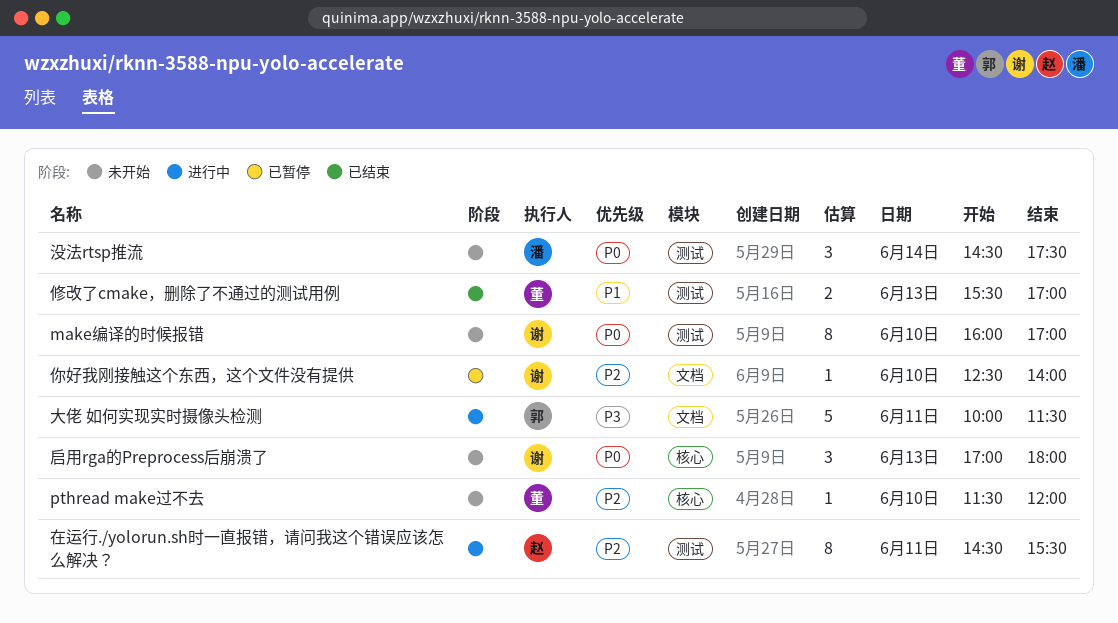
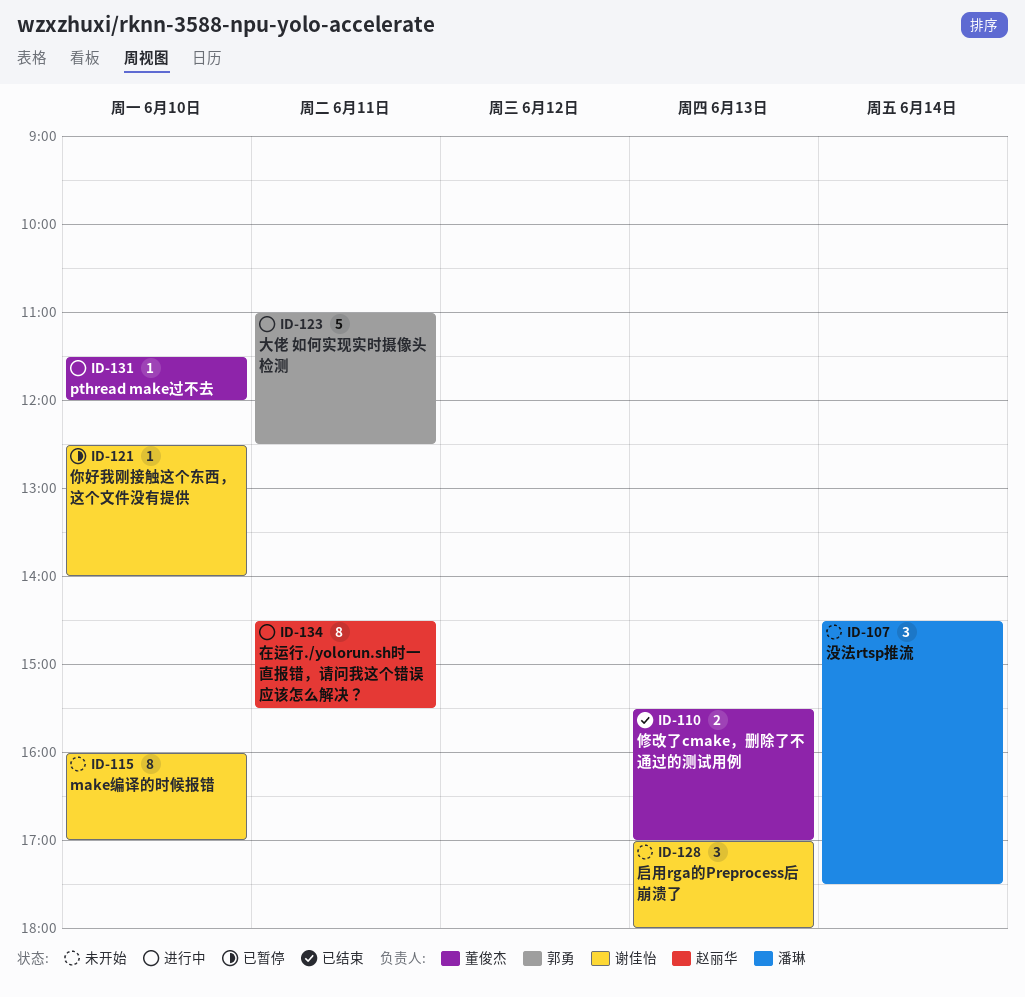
pthread make过不去, status: 未开始 -> 进行中
大佬 如何实现实时摄像头检测, begins: 10:00 -> 11:00
大佬 如何实现实时摄像头检测, ends: 11:30 -> 12:30

